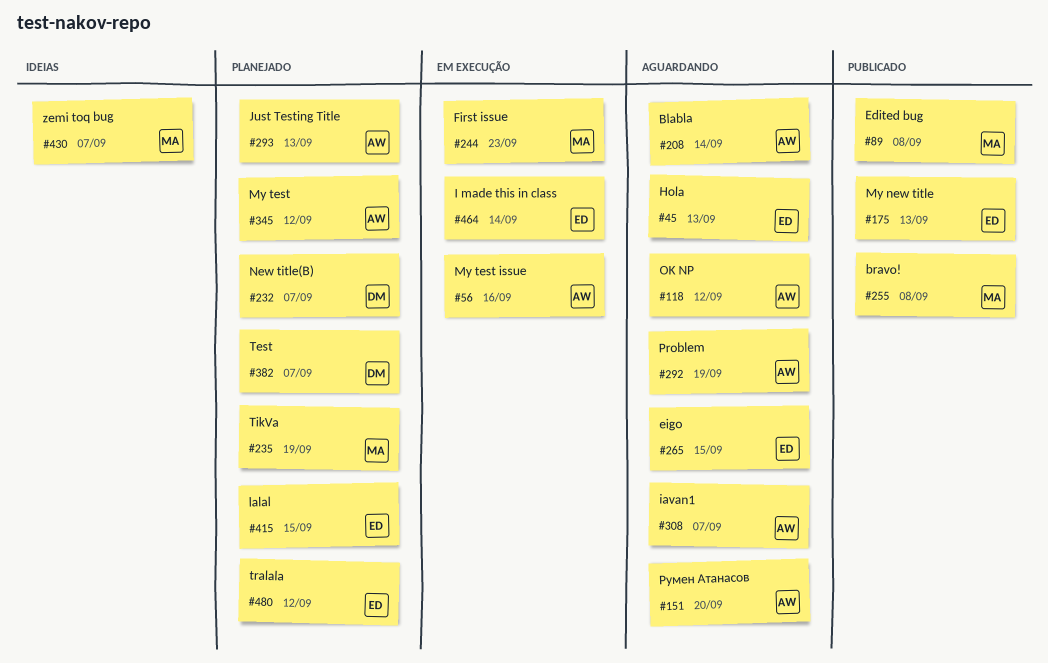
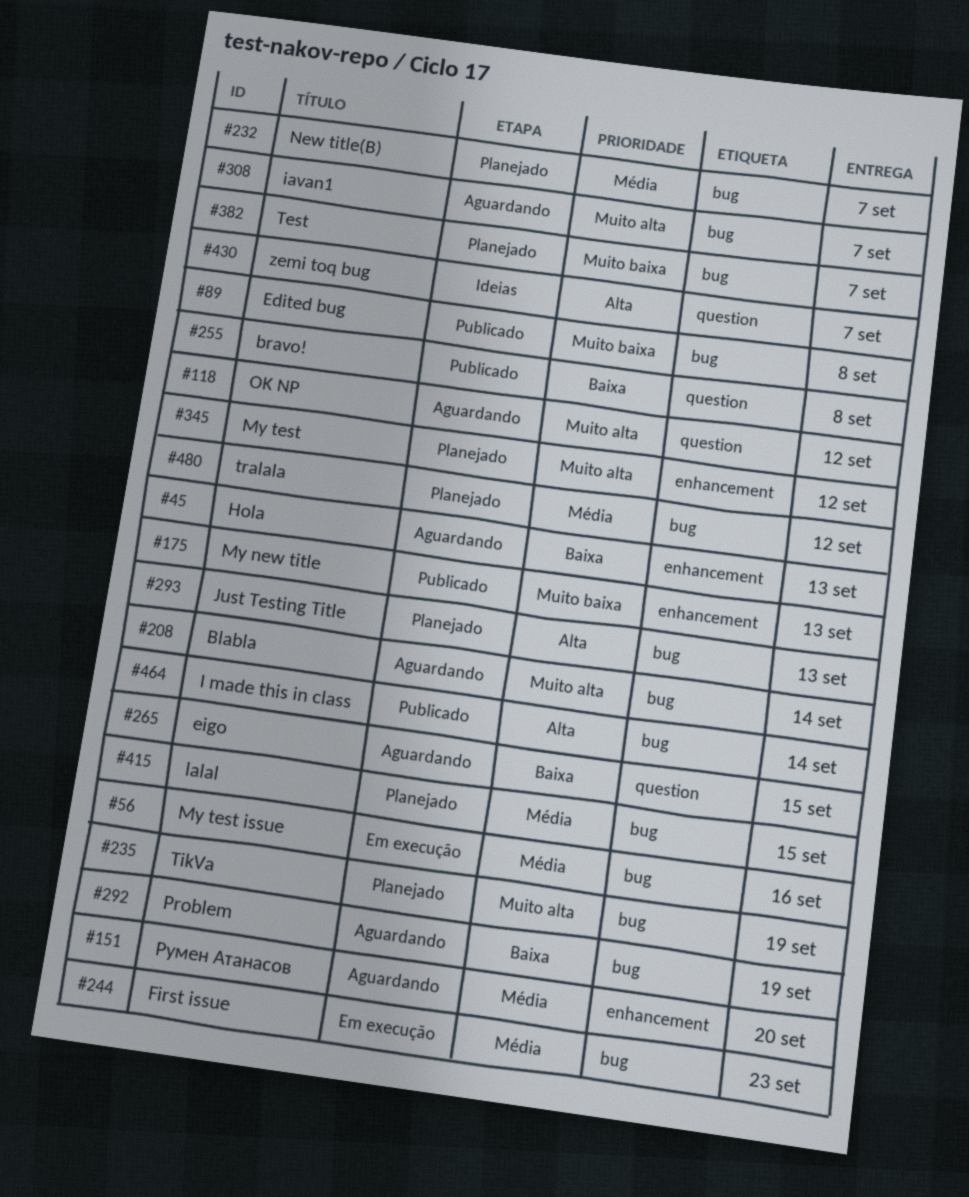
#464, status: Em execução -> Publicado

